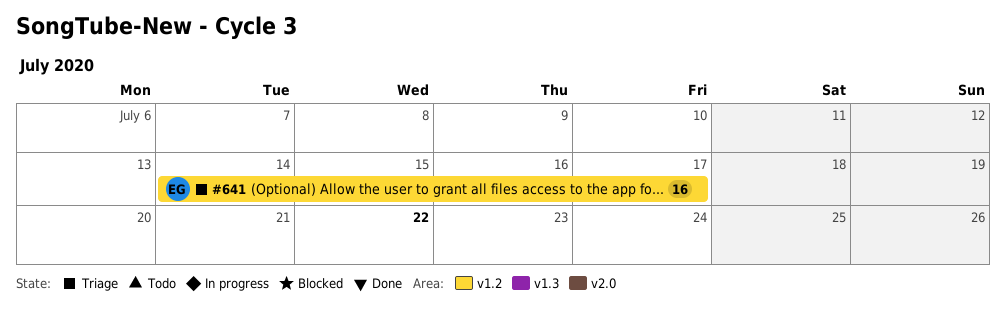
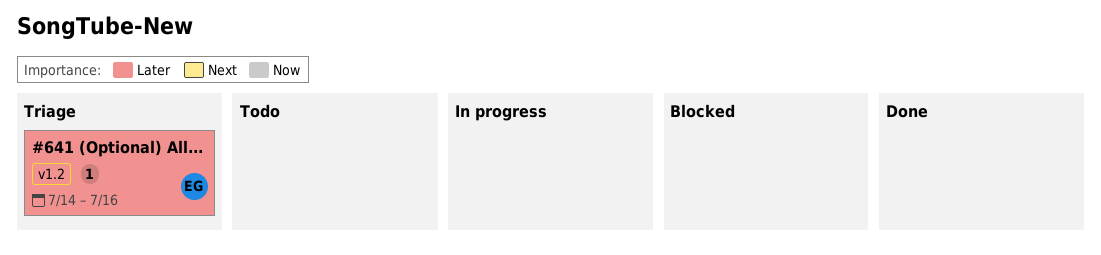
#641, estimate: 16 -> 1
#641, due: Jul 17 -> Jul 16

